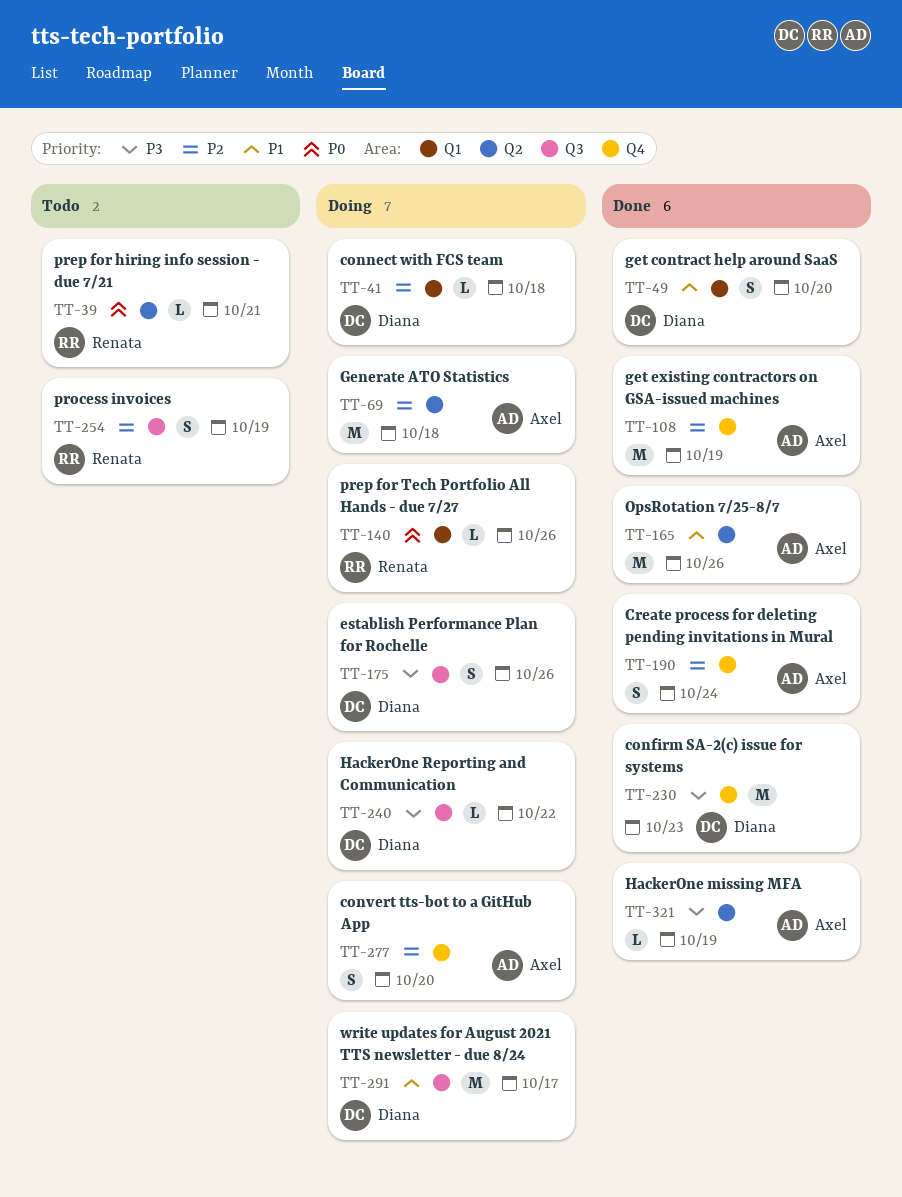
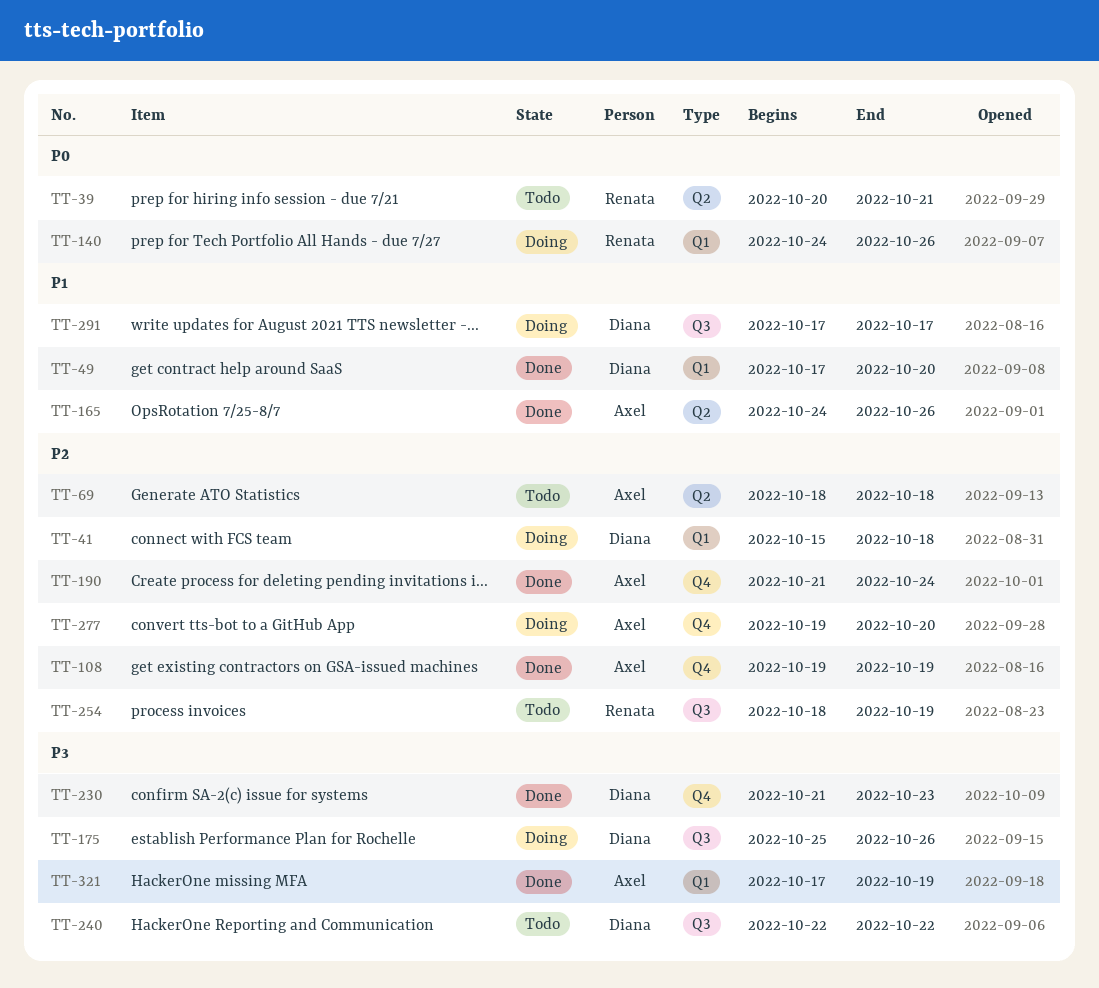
TT-69, status: Doing -> Todo
TT-240, status: Doing -> Todo
TT-321, label: Q2 -> Q1

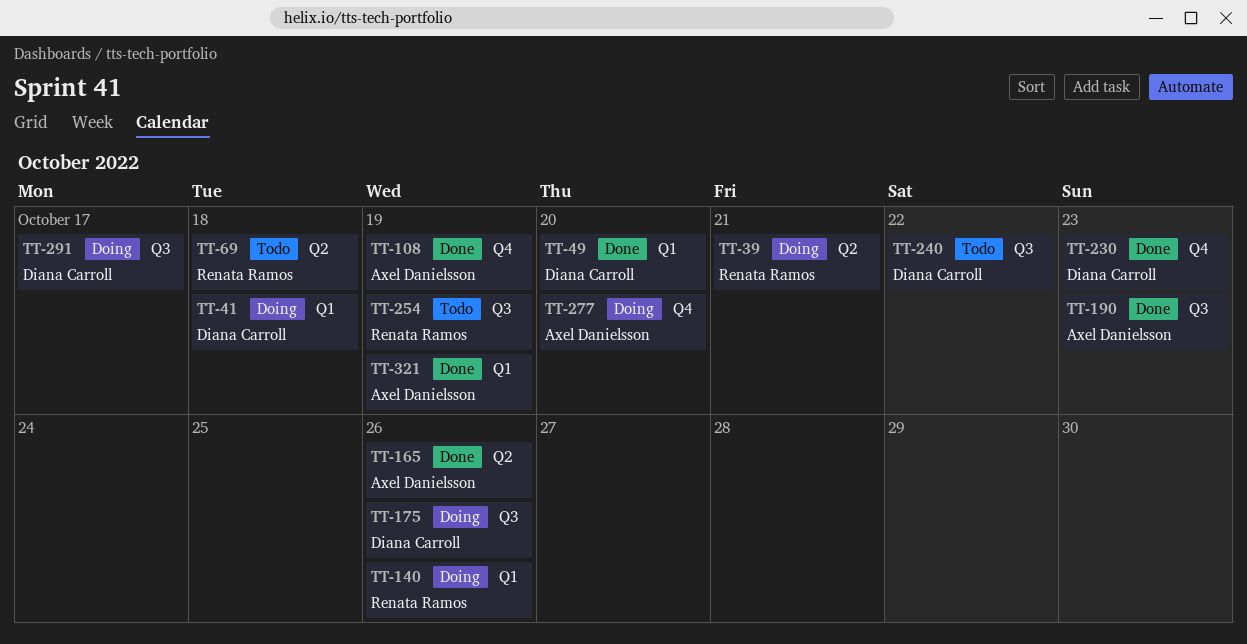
TT-39, status: Todo -> Doing
TT-69, owner: Axel Danielsson -> Renata Ramos
TT-190, label: Q4 -> Q3
TT-190, due: Oct 24 -> Oct 23

